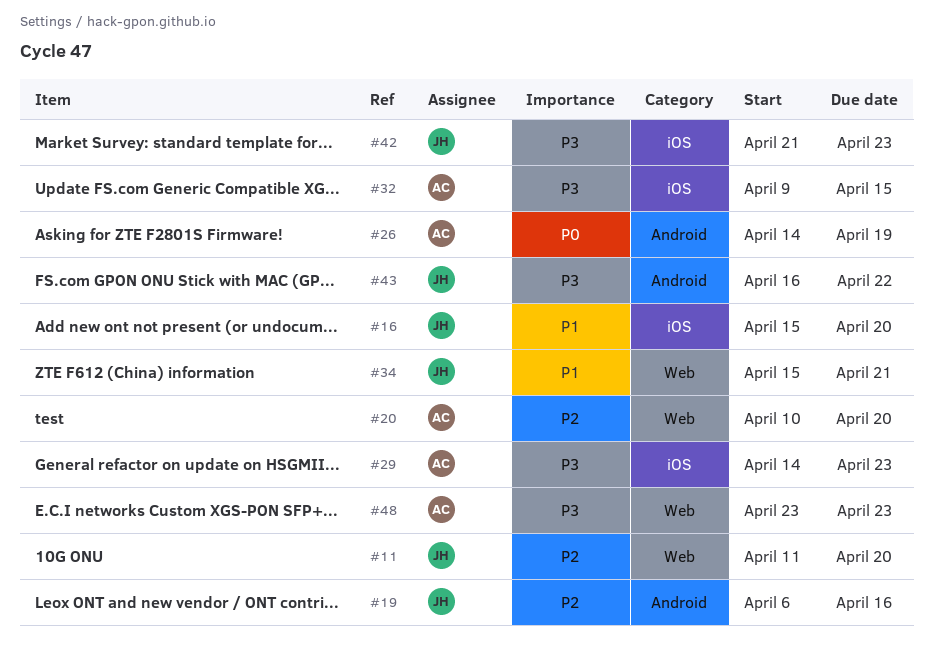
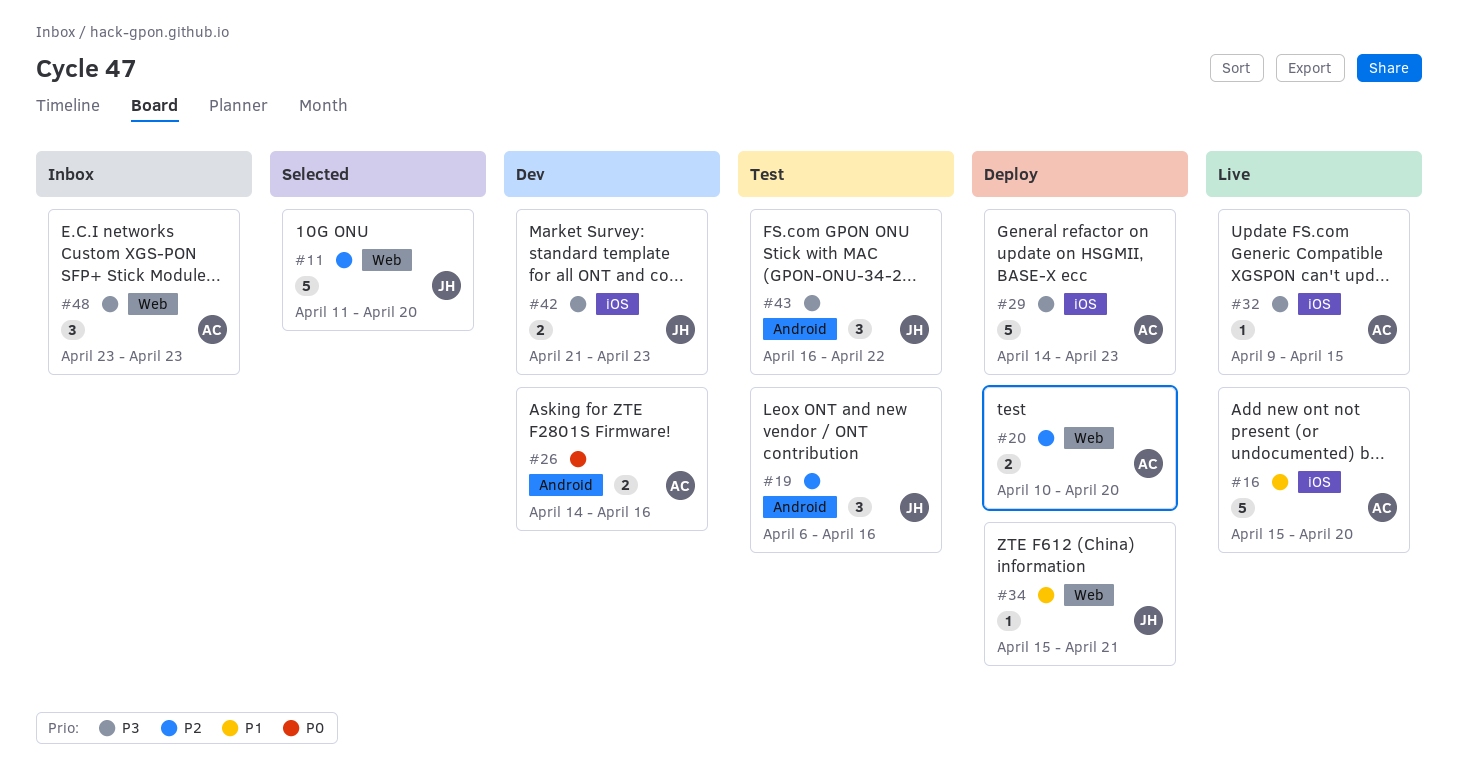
#16, owner: JH -> AC
#26, due: Apr 19 -> Apr 16

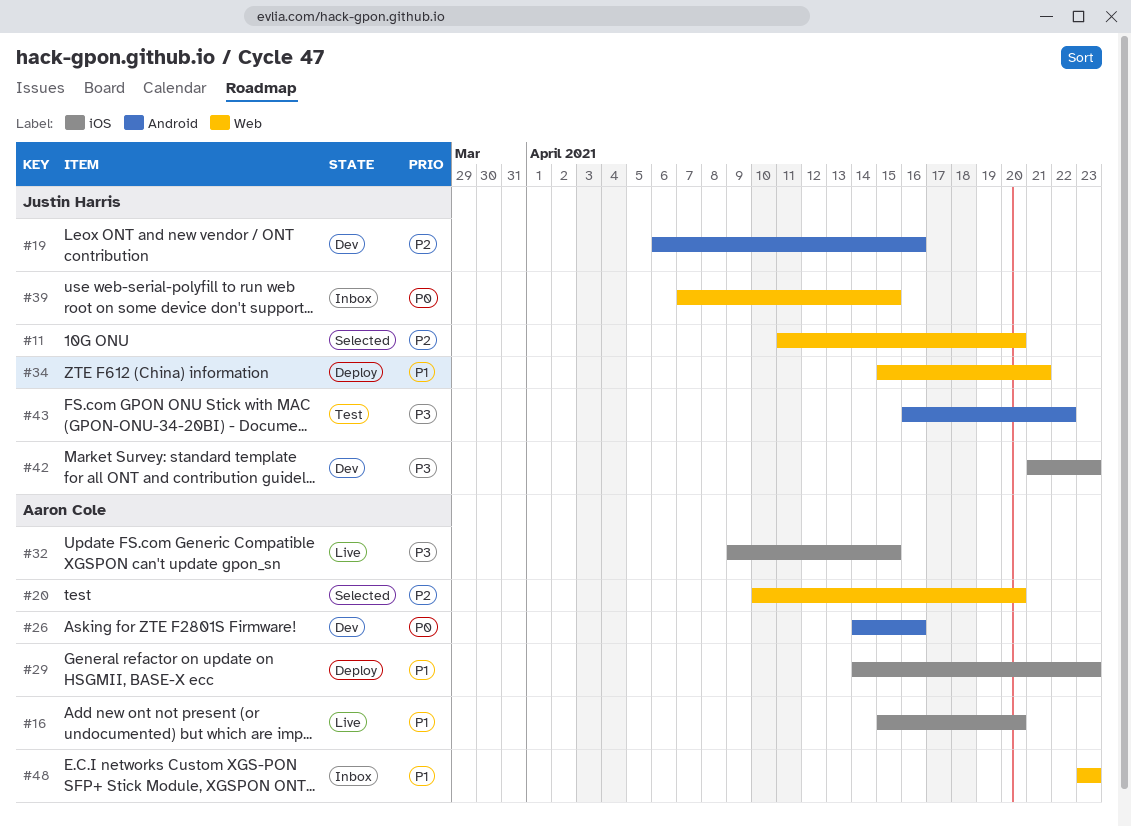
#19, status: Test -> Dev
#20, status: Deploy -> Selected
#29, priority: P3 -> P1
#39: none -> present
#48, priority: P3 -> P1

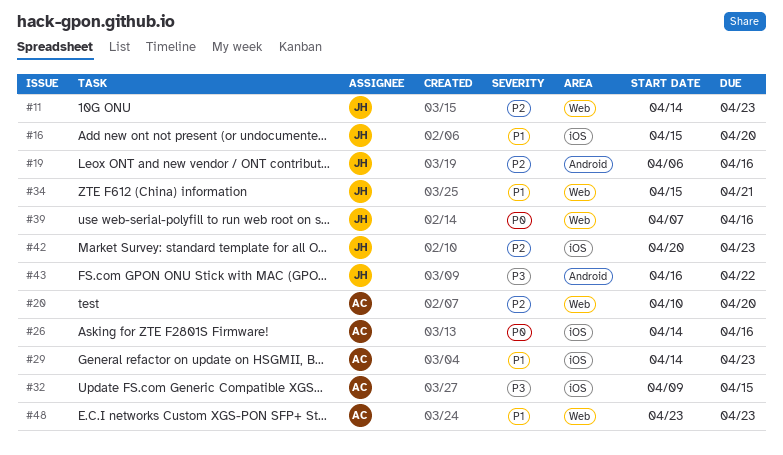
#11, start: Apr 11 -> Apr 14
#11, due: Apr 20 -> Apr 23
#16, owner: Aaron Cole -> Justin Harris
#26, label: Android -> iOS
#39, due: Apr 15 -> Apr 16
#42, priority: P3 -> P2
#42, start: Apr 21 -> Apr 20

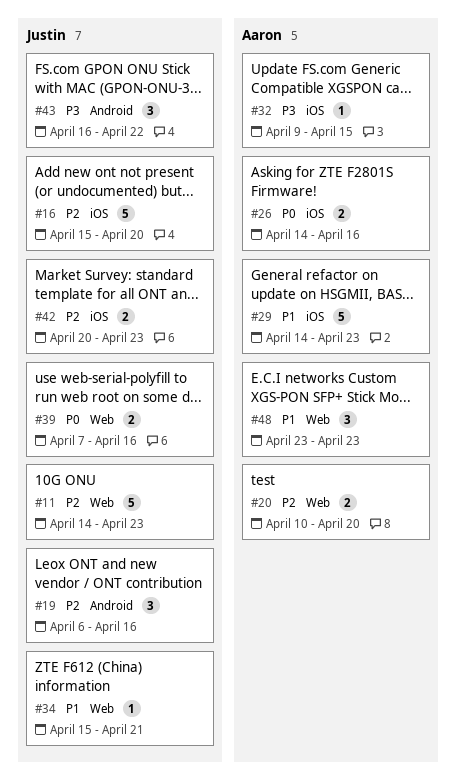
#16, priority: P1 -> P2

